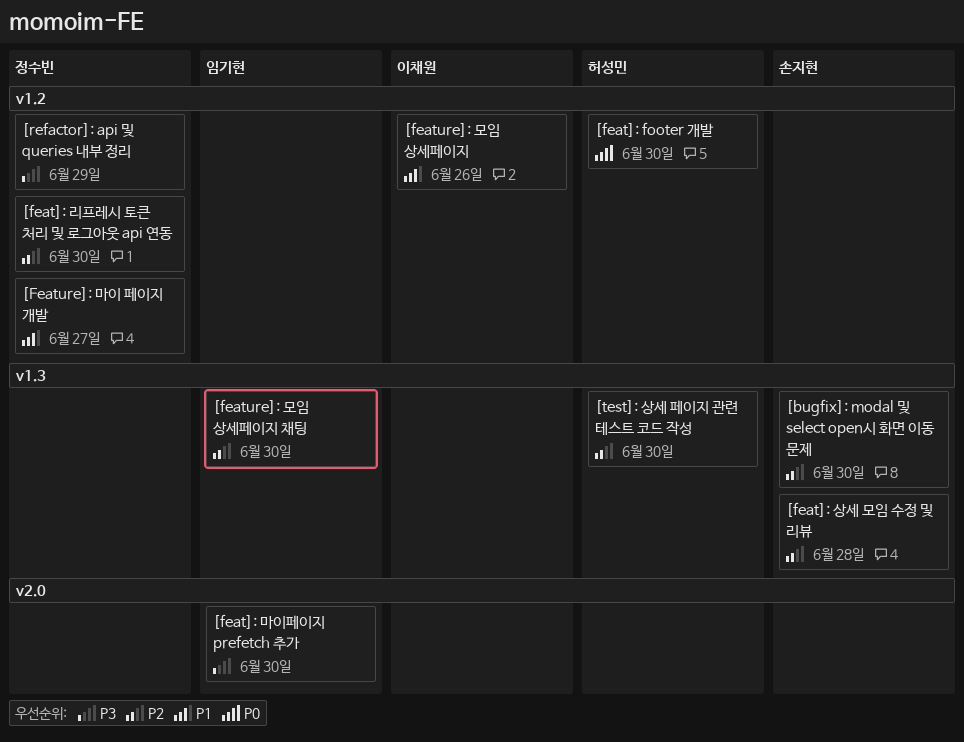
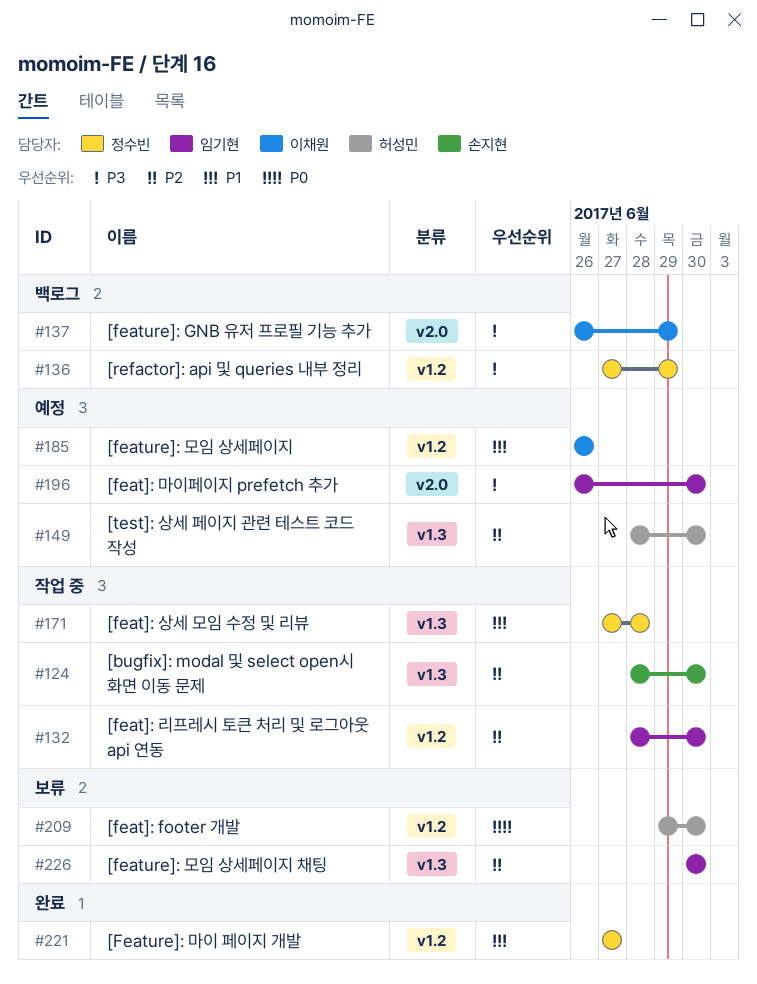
[feat]: 리프레시 토큰 처리 및 로그아웃 api 연동, owner: 정수빈 -> 임기현
[feat]: 상세 모임 수정 및 리뷰, owner: 손지현 -> 정수빈
[feat]: 상세 모임 수정 및 리뷰, priority: P2 -> P1
[feature]: GNB 유저 프로필 기능 추가: none -> present

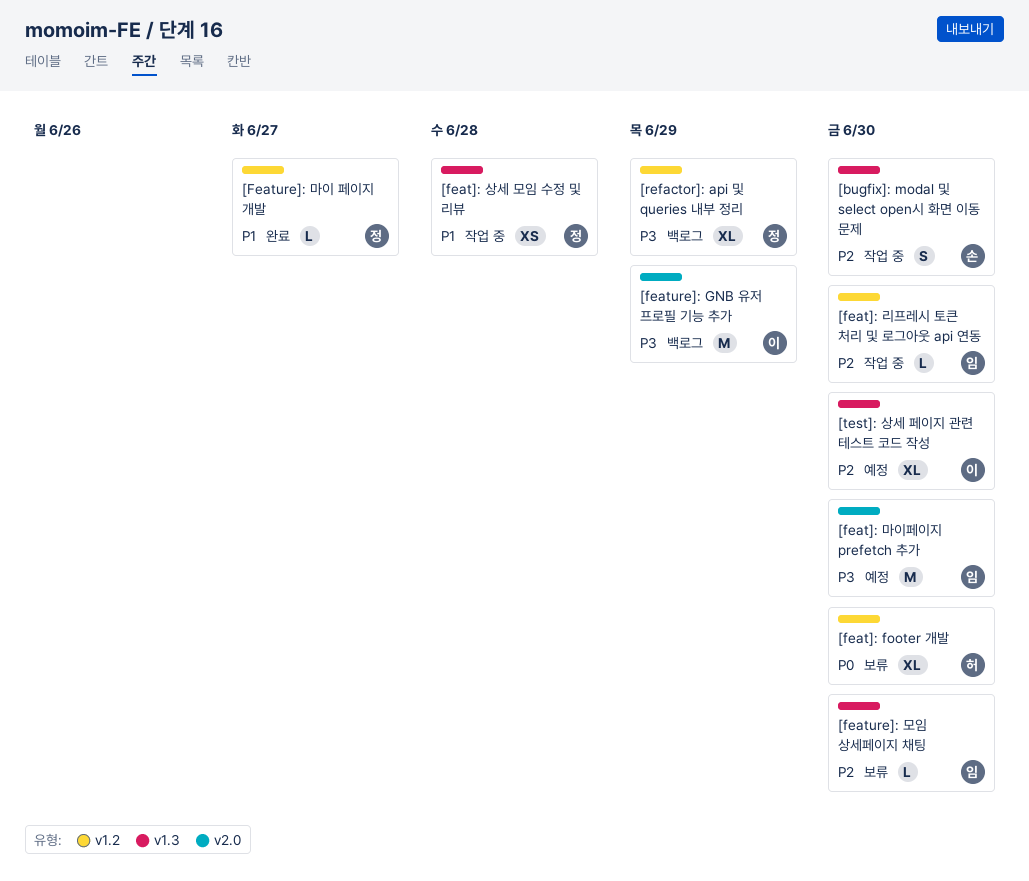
[feature]: 모임 상세페이지: present -> none
[test]: 상세 페이지 관련 테스트 코드 작성, owner: 허성민 -> 이채원

